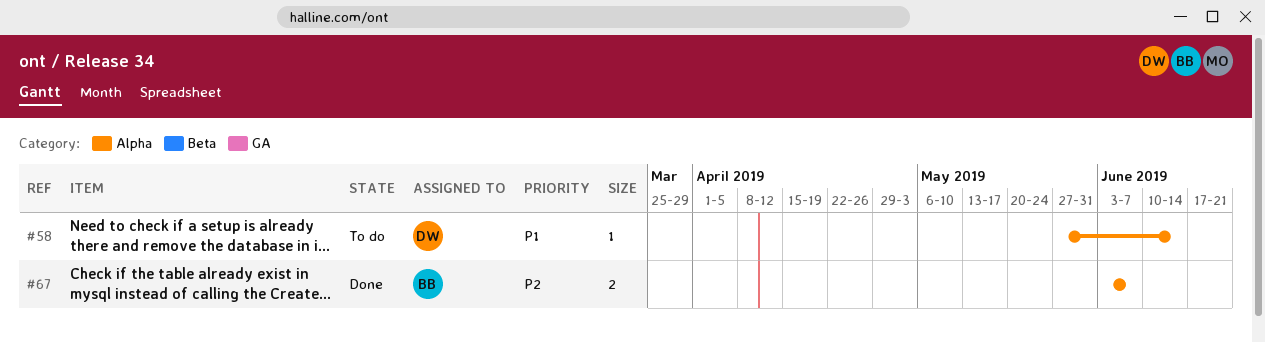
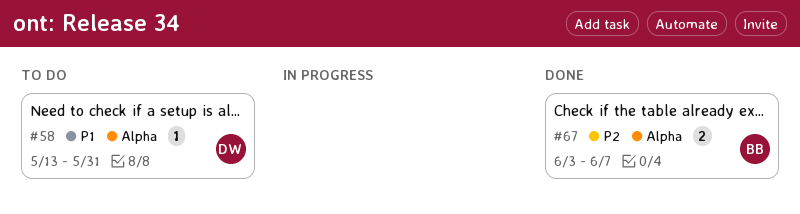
#58, start: May 27 -> May 13
#58, due: Jun 14 -> May 31

